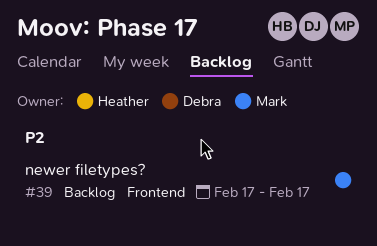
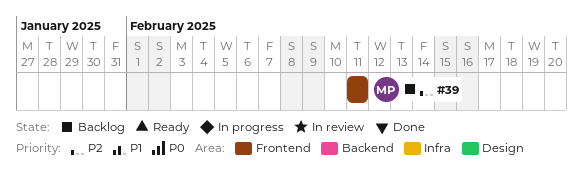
#39, start: Feb 17 -> Feb 11
#39, due: Feb 17 -> Feb 11

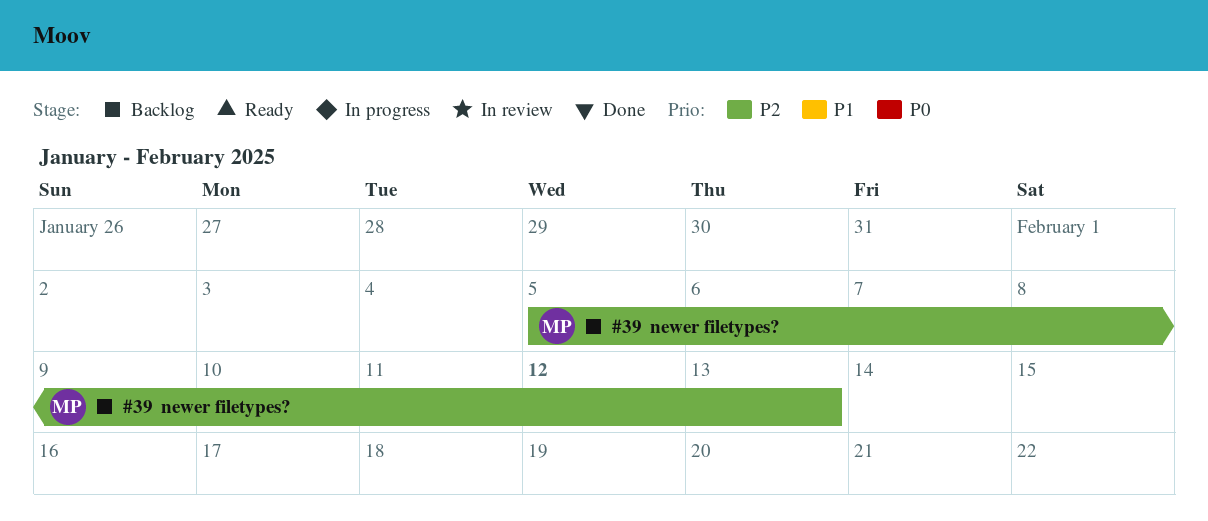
#39, start: Feb 11 -> Feb 5
#39, due: Feb 11 -> Feb 13

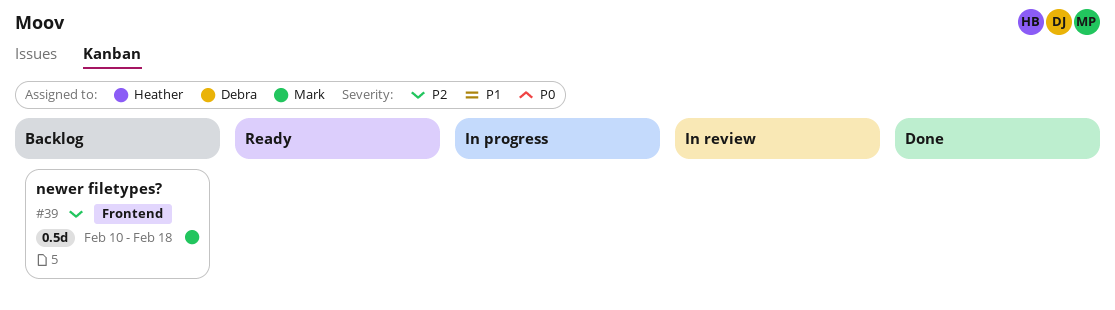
#39, start: Feb 5 -> Feb 10
#39, due: Feb 13 -> Feb 18

